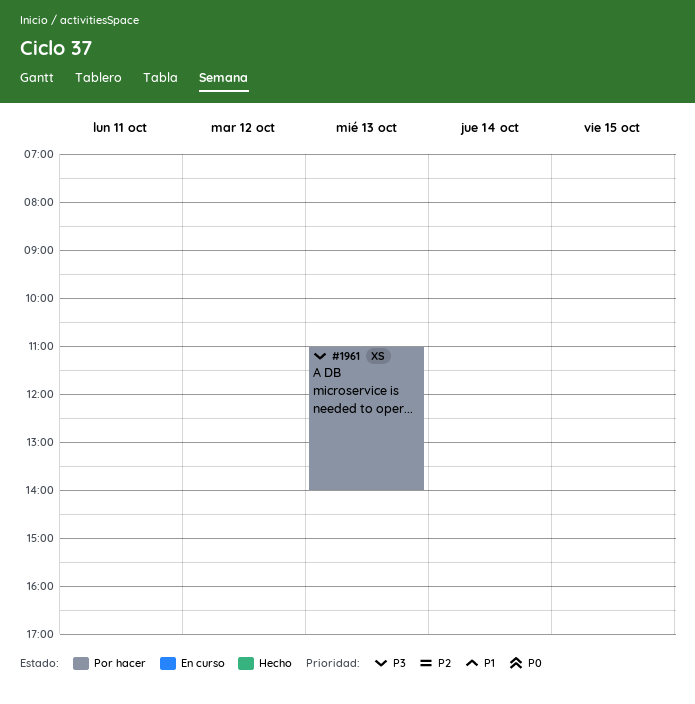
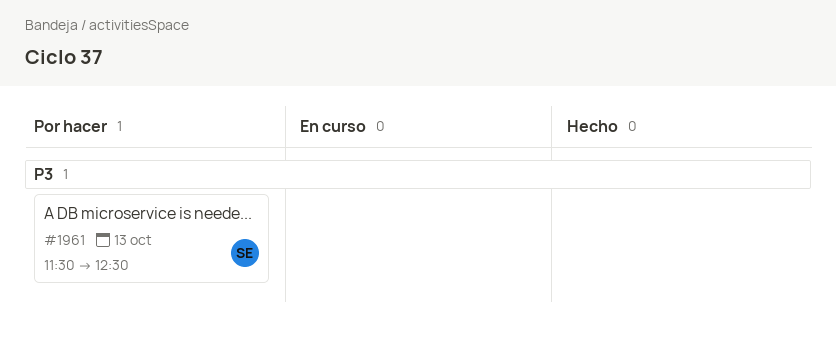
#1961, begins: 11:00 -> 11:30
#1961, ends: 14:00 -> 12:30

